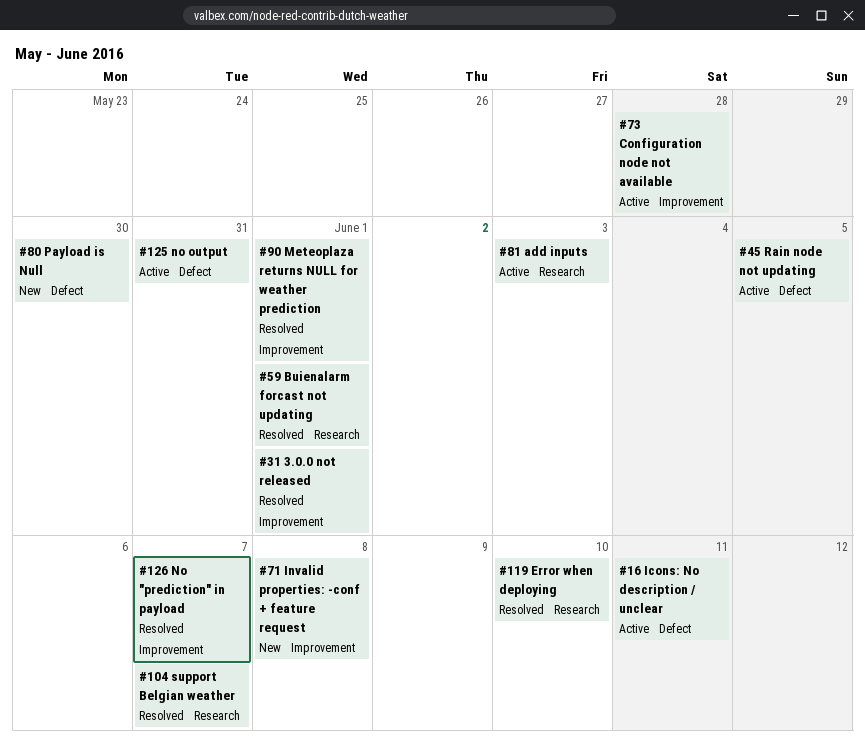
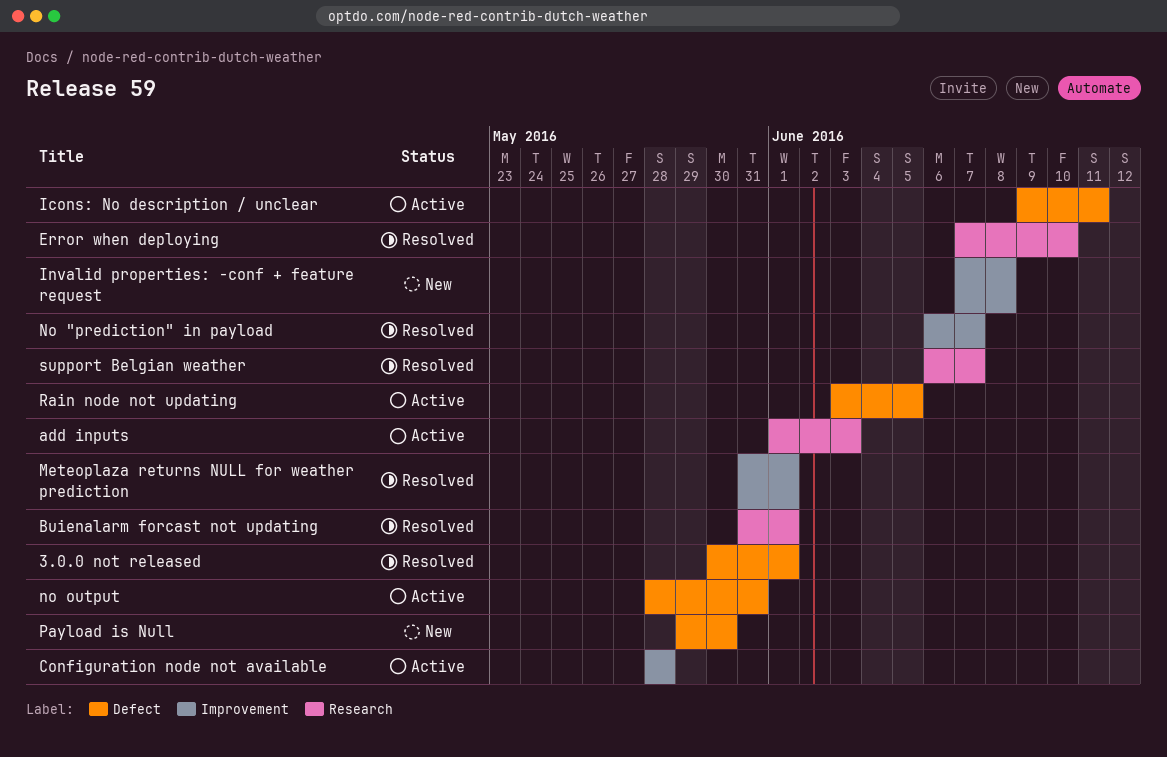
3.0.0 not released, label: Improvement -> Defect

